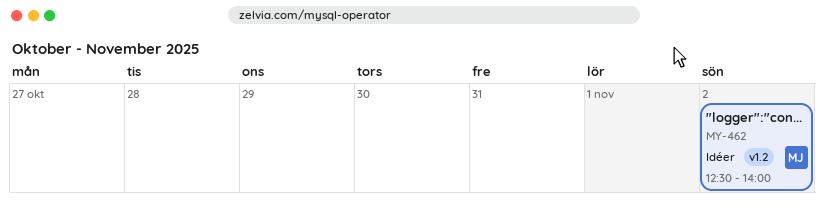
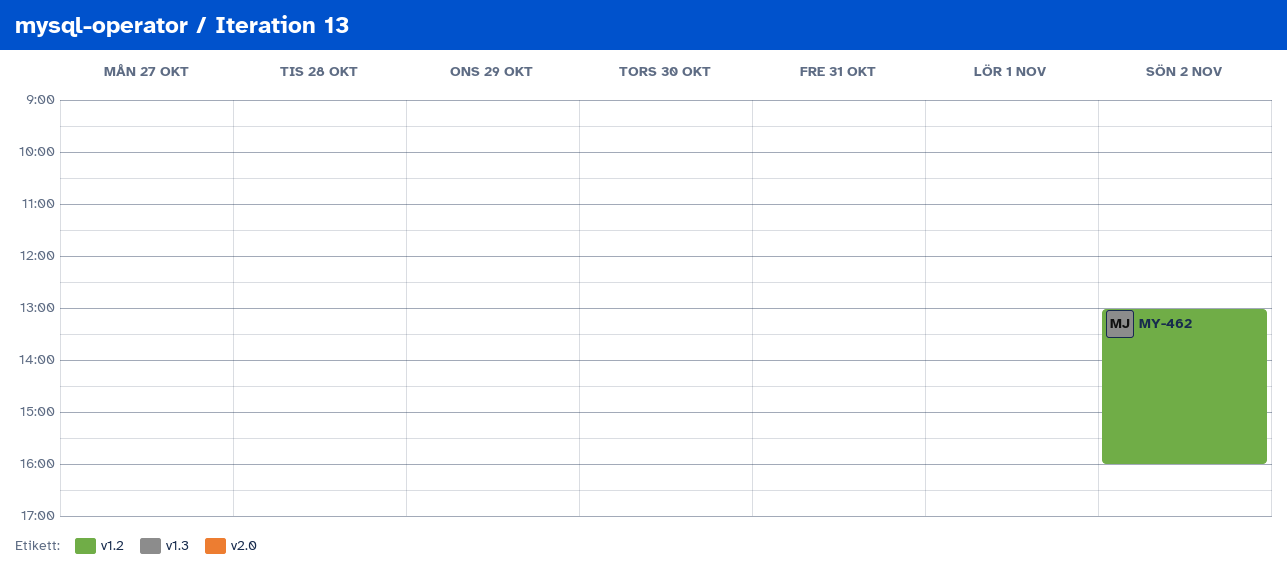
MY-462, begins: 12:30 -> 13:00
MY-462, ends: 14:00 -> 16:00

